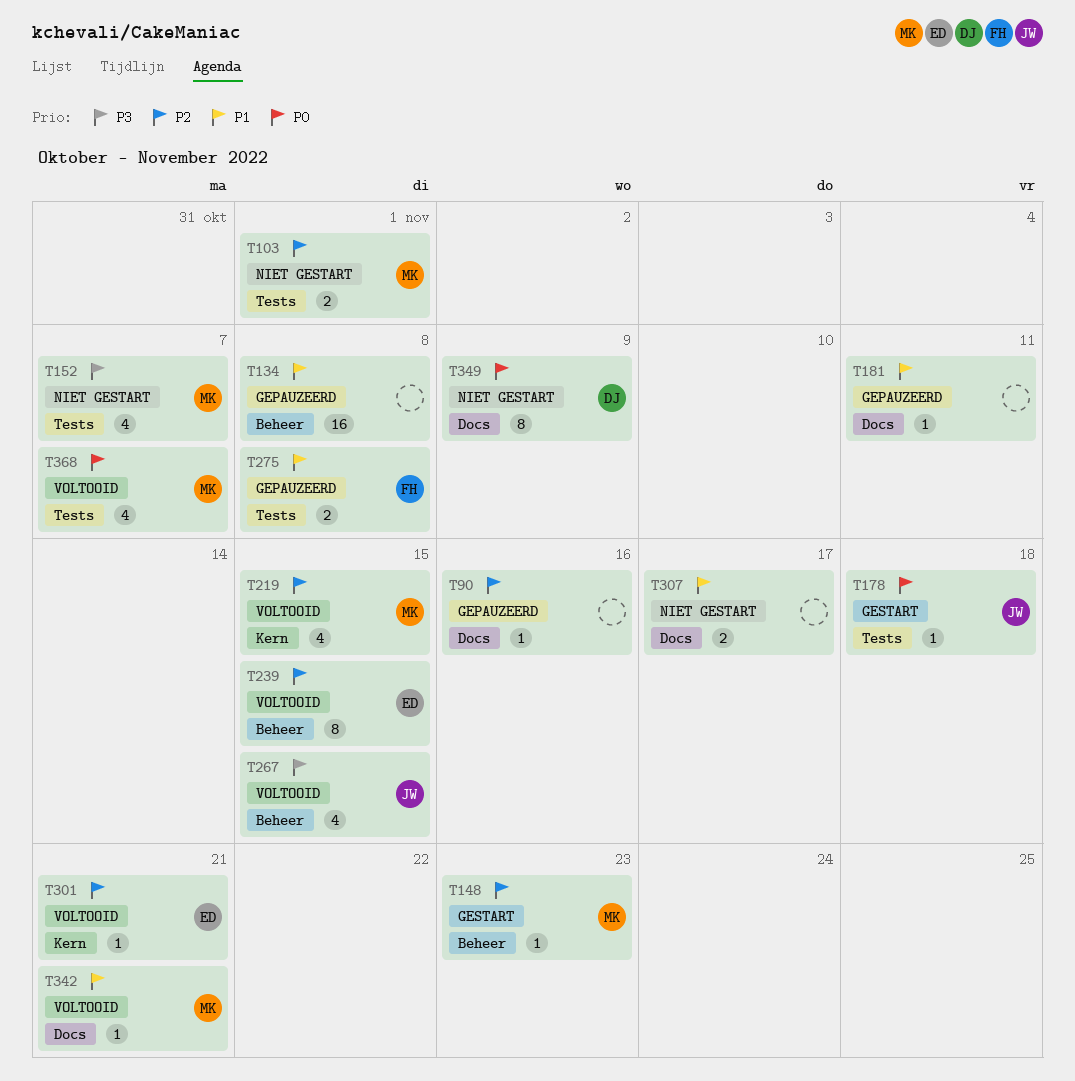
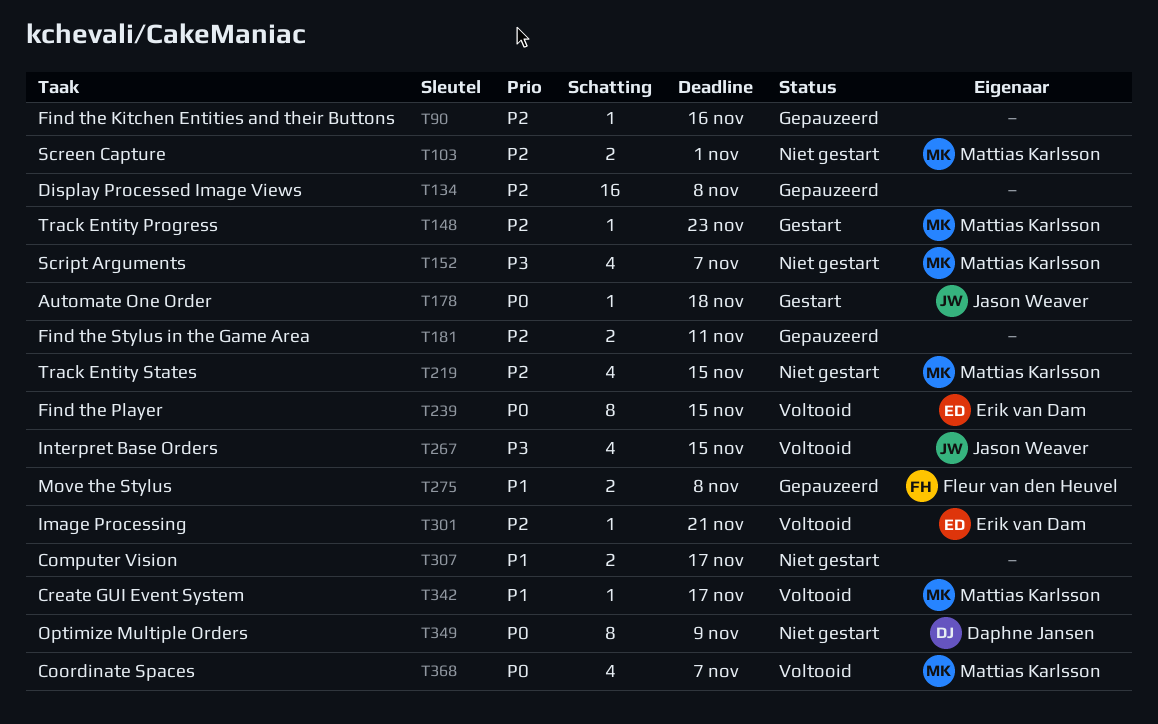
T134, priority: P1 -> P2
T181, priority: P1 -> P2
T181, estimate: 1 -> 2
T219, status: Voltooid -> Niet gestart
T239, priority: P2 -> P0
T342, due: Nov 21 -> Nov 17

